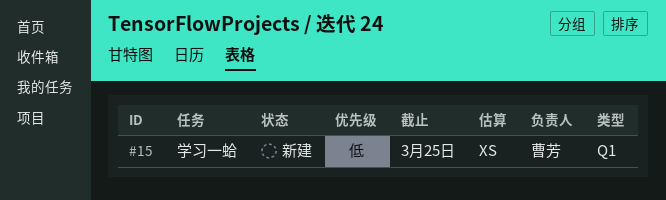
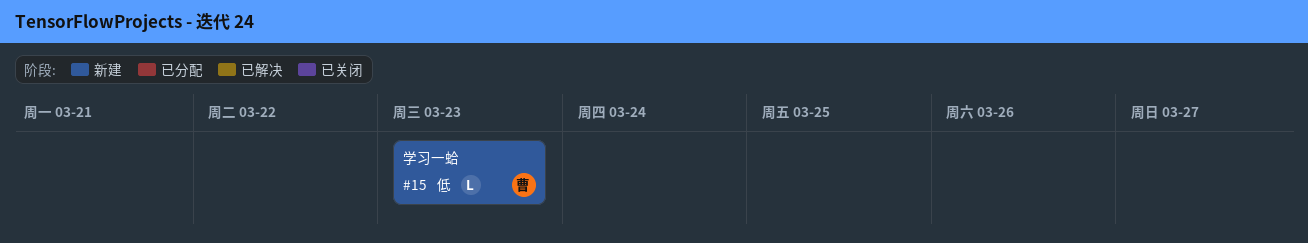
#15, estimate: XS -> L
#15, due: Mar 25 -> Mar 23

